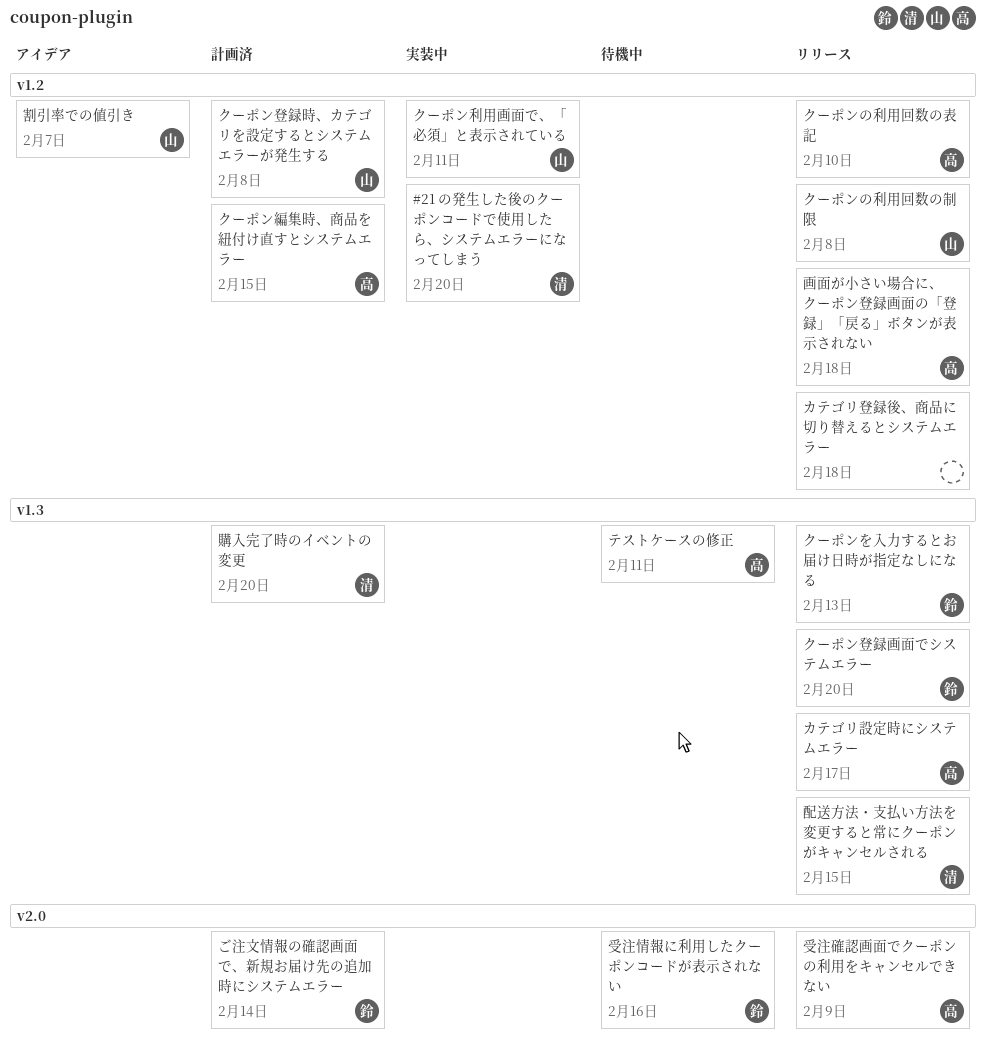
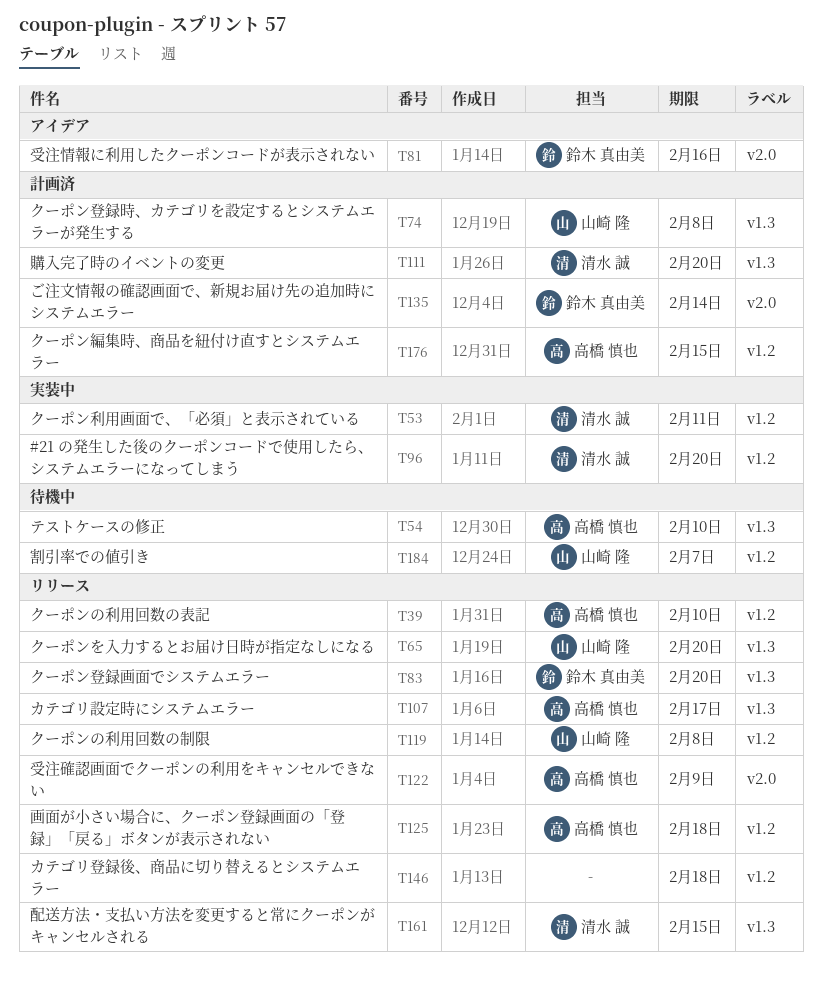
クーポンを入力するとお届け日時が指定なしになる, owner: 鈴木 真由美 -> 山崎 隆
クーポンを入力するとお届け日時が指定なしになる, due: Feb 13 -> Feb 20
クーポン利用画面で、「必須」と表示されている, owner: 山崎 隆 -> 清水 誠
クーポン登録時、カテゴリを設定するとシステムエラーが発生する, label: v1.2 -> v1.3
テストケースの修正, due: Feb 11 -> Feb 10
割引率での値引き, status: アイデア -> 待機中
受注情報に利用したクーポンコードが表示されない, status: 待機中 -> アイデア

